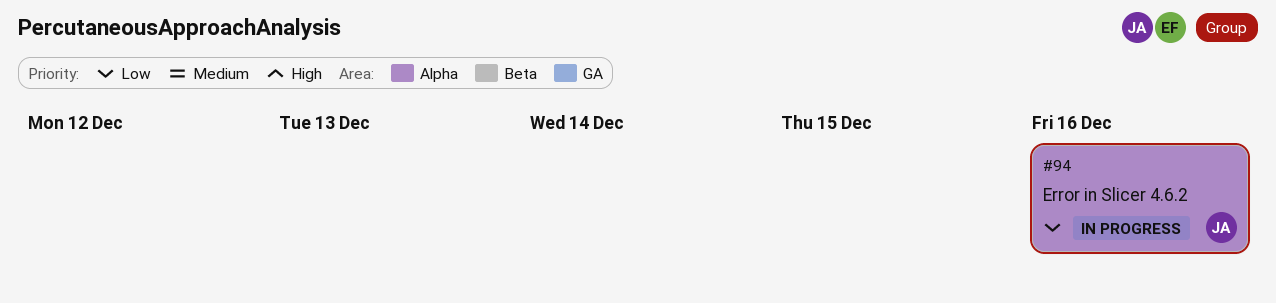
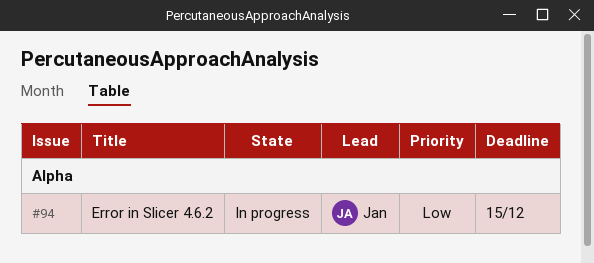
#94, due: Dec 16 -> Dec 15

